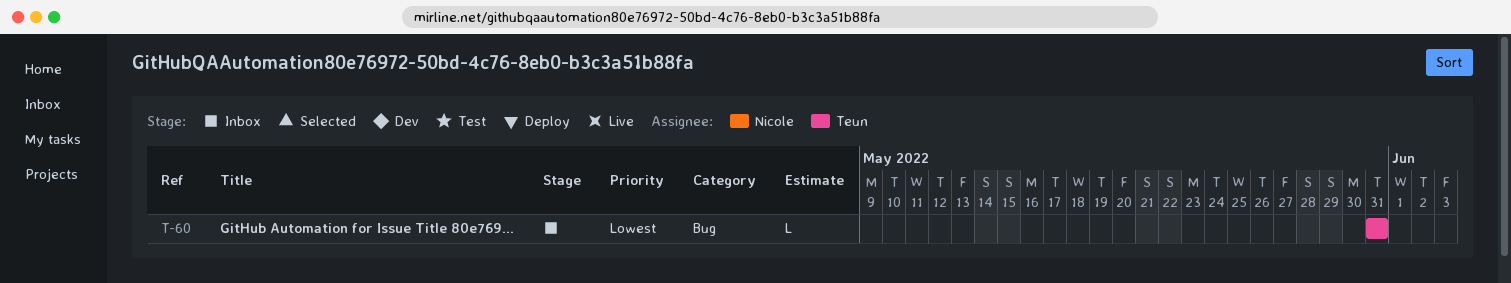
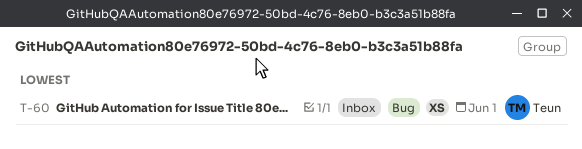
T-60, estimate: L -> XS
T-60, due: May 31 -> Jun 1

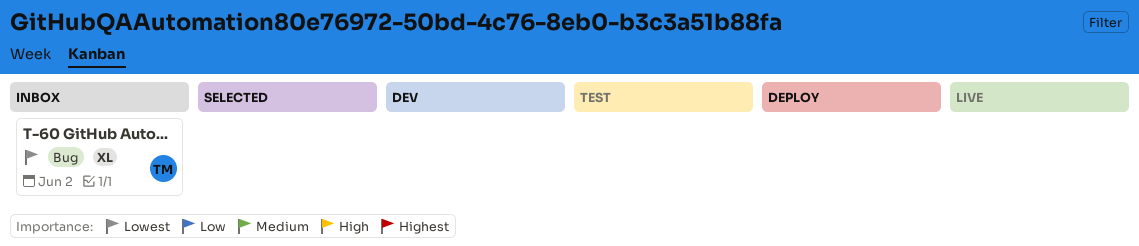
T-60, estimate: XS -> XL
T-60, due: Jun 1 -> Jun 2

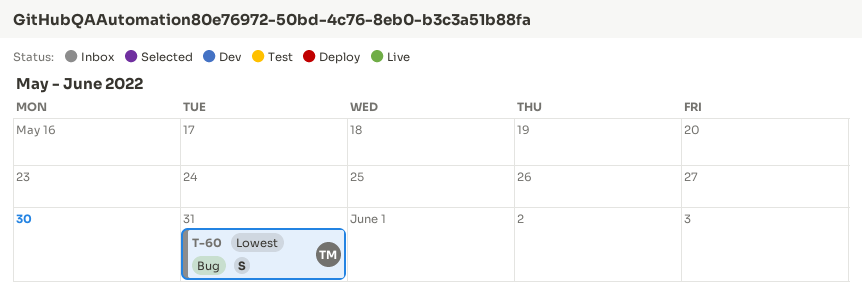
T-60, estimate: XL -> S
T-60, due: Jun 2 -> May 31

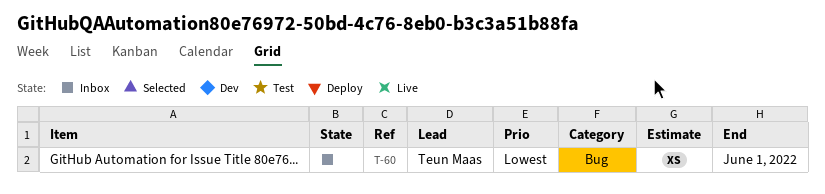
T-60, estimate: S -> XS
T-60, due: May 31 -> Jun 1

